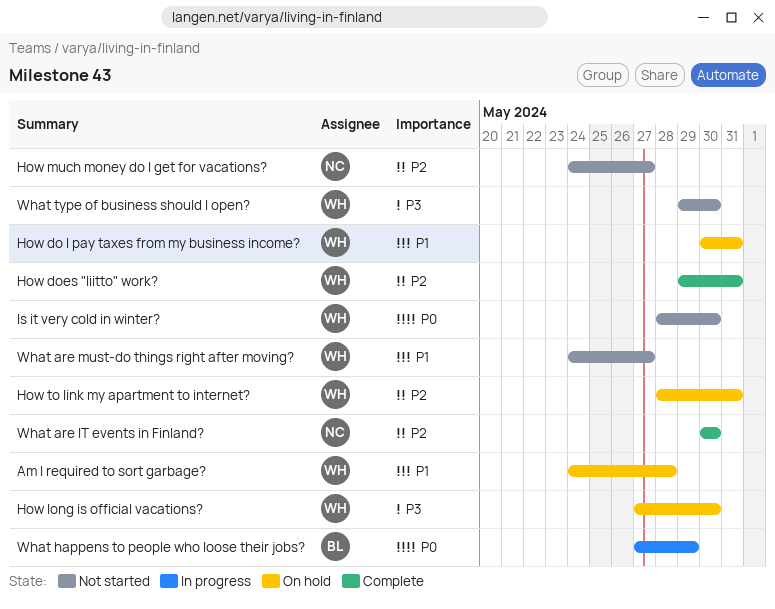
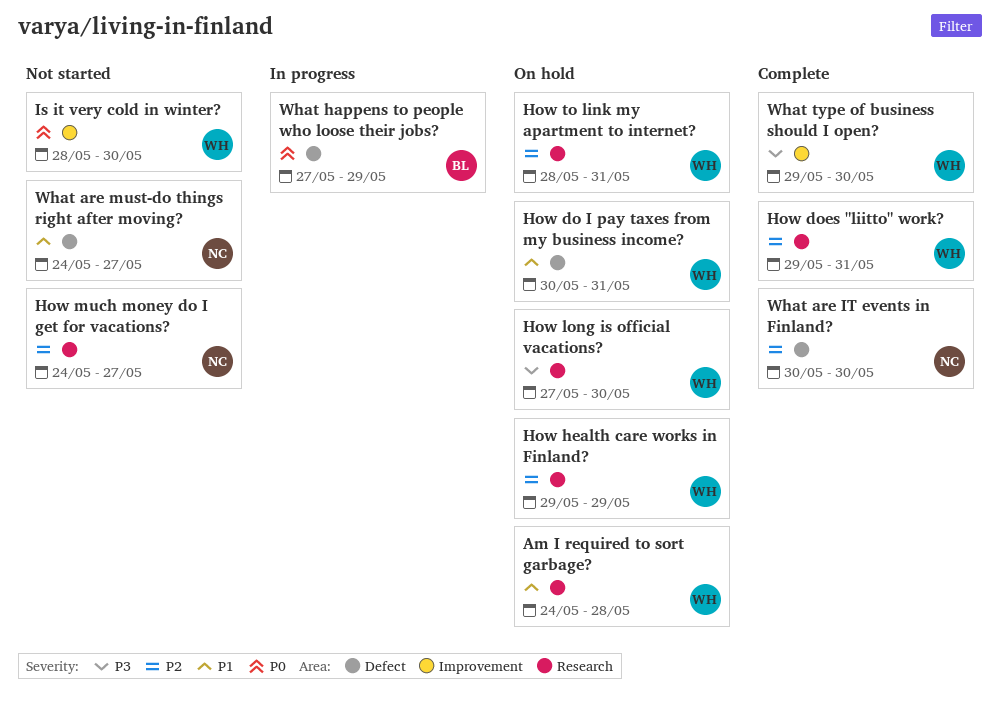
How health care works in Finland?: none -> present
What are must-do things right after moving?, owner: WH -> NC
What type of business should I open?, status: Not started -> Complete

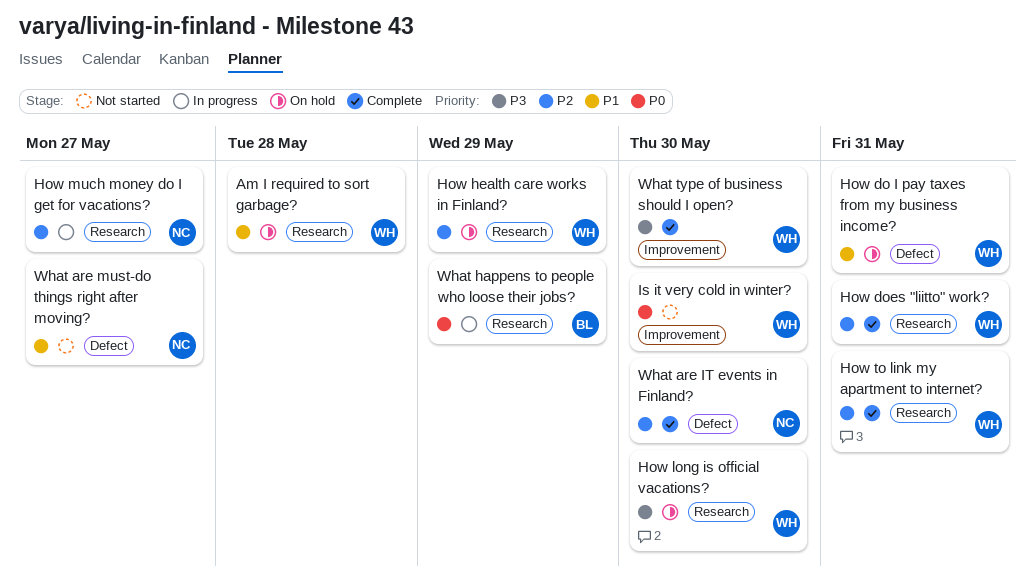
How much money do I get for vacations?, status: Not started -> In progress
How to link my apartment to internet?, status: On hold -> Complete
What happens to people who loose their jobs?, label: Defect -> Research

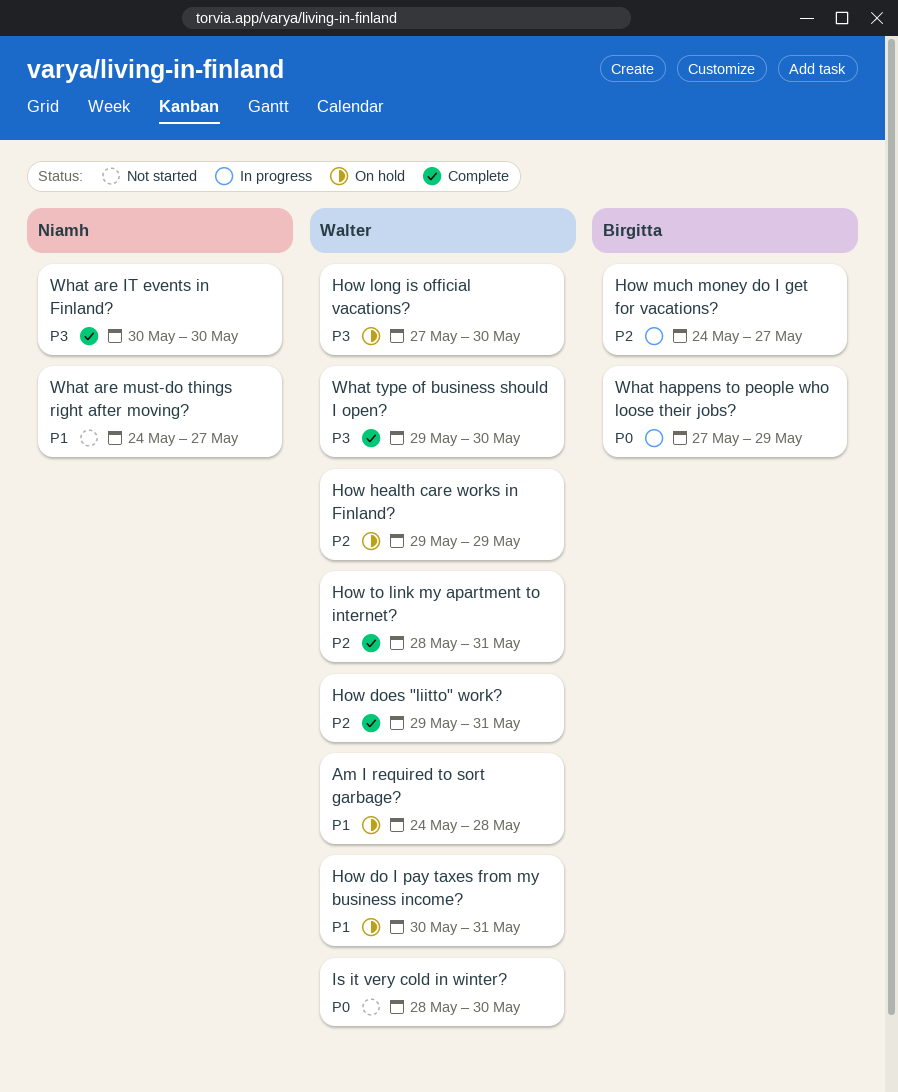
How much money do I get for vacations?, owner: Niamh -> Birgitta
What are IT events in Finland?, priority: P2 -> P3

